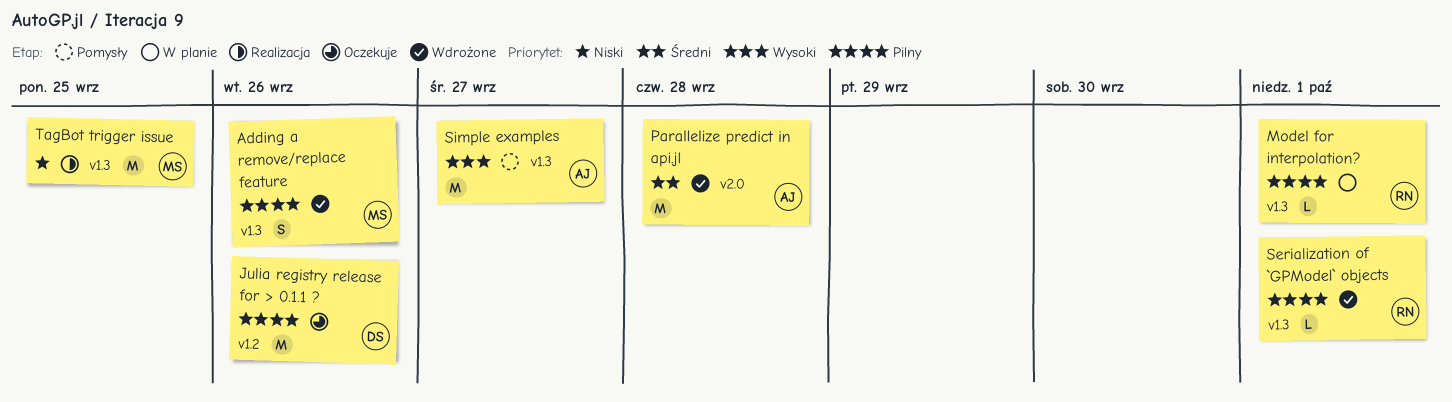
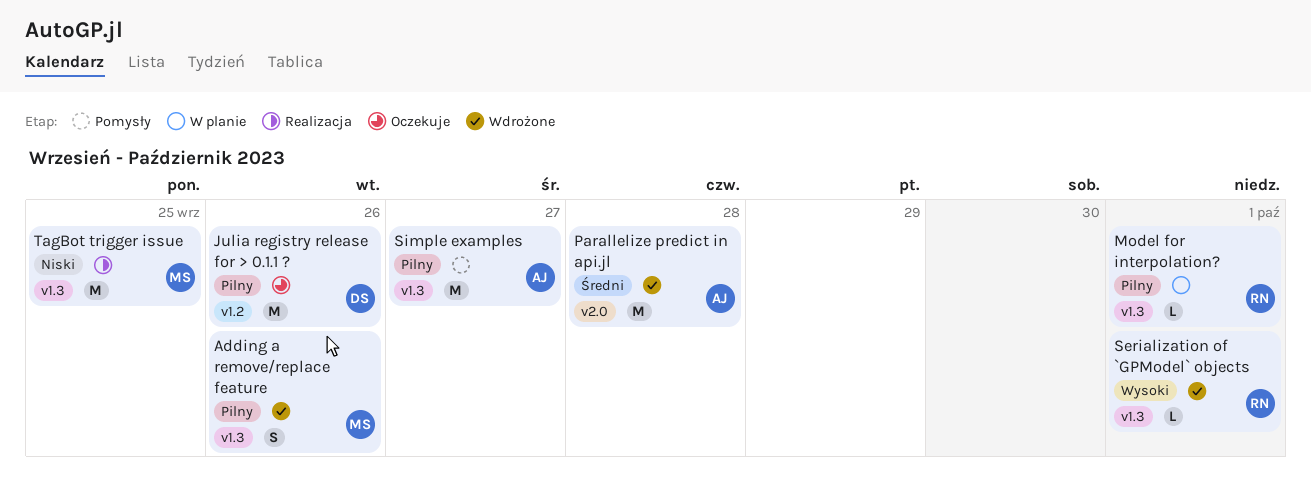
Serialization of `GPModel` objects, priority: Pilny -> Wysoki
Simple examples, priority: Wysoki -> Pilny

